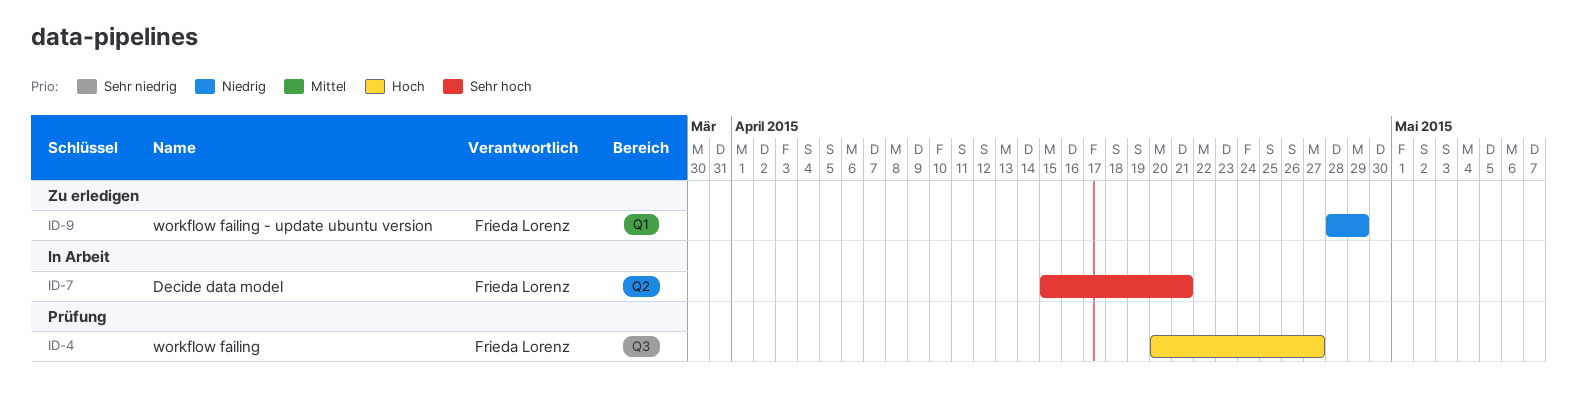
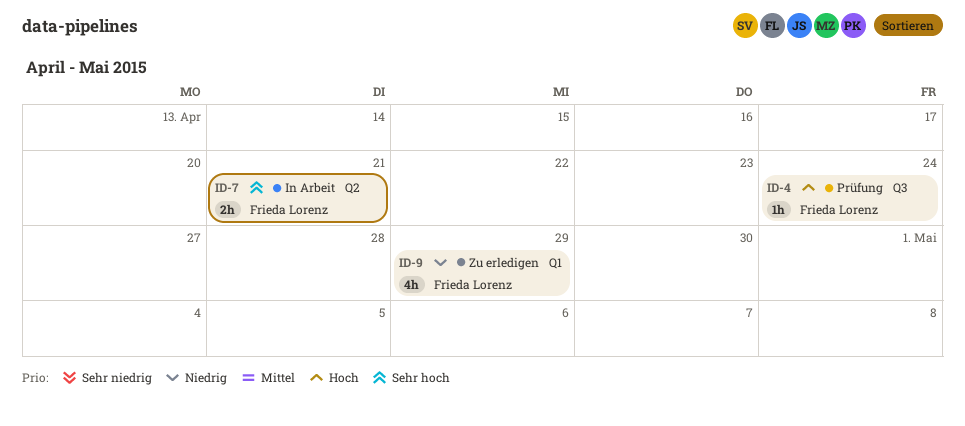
ID-4, due: Apr 27 -> Apr 24

